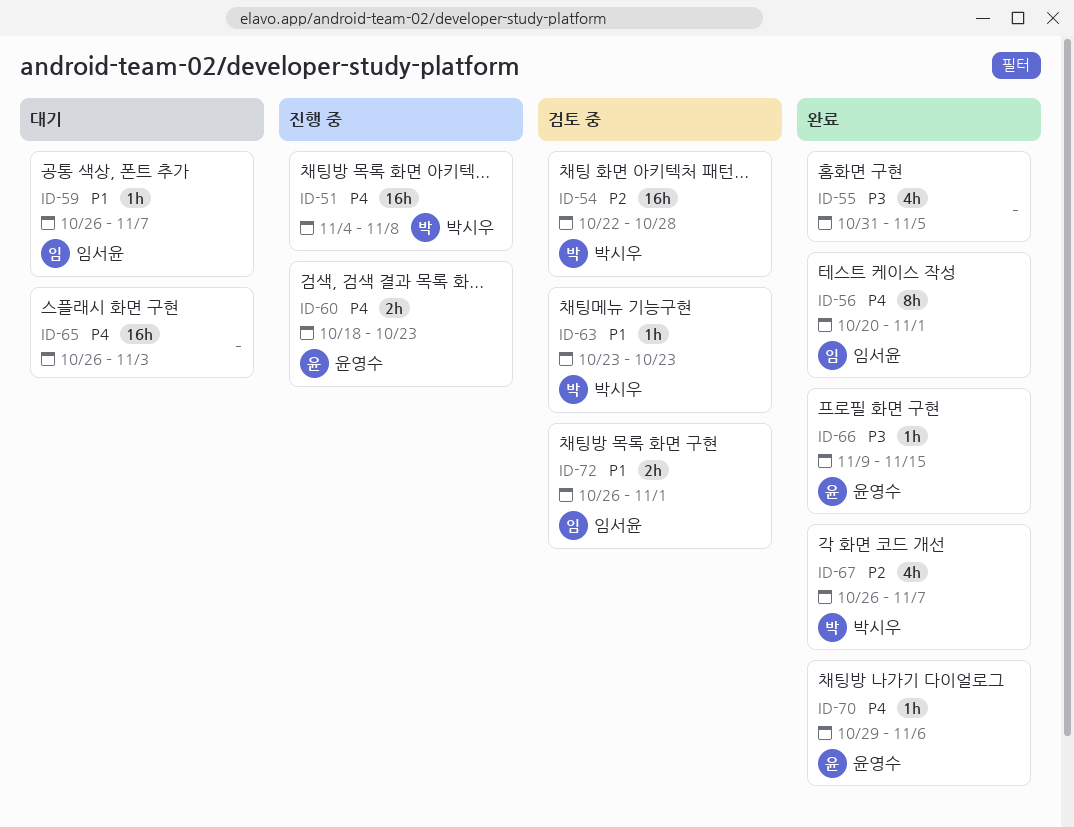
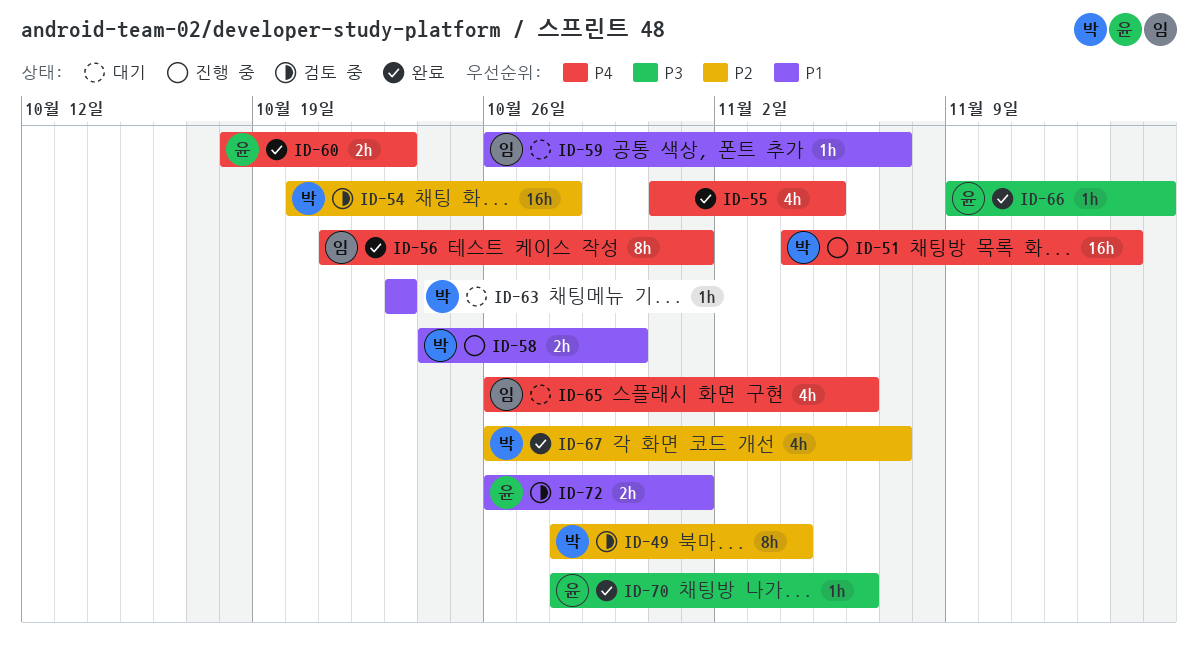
ID-49: none -> present
ID-51, due: Nov 8 -> Nov 14
ID-54, start: Oct 22 -> Oct 20
ID-55, priority: P3 -> P4
ID-56, start: Oct 20 -> Oct 21
ID-58: none -> present
ID-60, status: 진행 중 -> 완료
ID-63, status: 검토 중 -> 대기
ID-65, owner: none -> 임서윤
ID-65, estimate: 16h -> 4h
ID-65, due: Nov 3 -> Nov 6
ID-70, priority: P4 -> P3
ID-70, start: Oct 29 -> Oct 28
ID-72, owner: 임서윤 -> 윤영수

